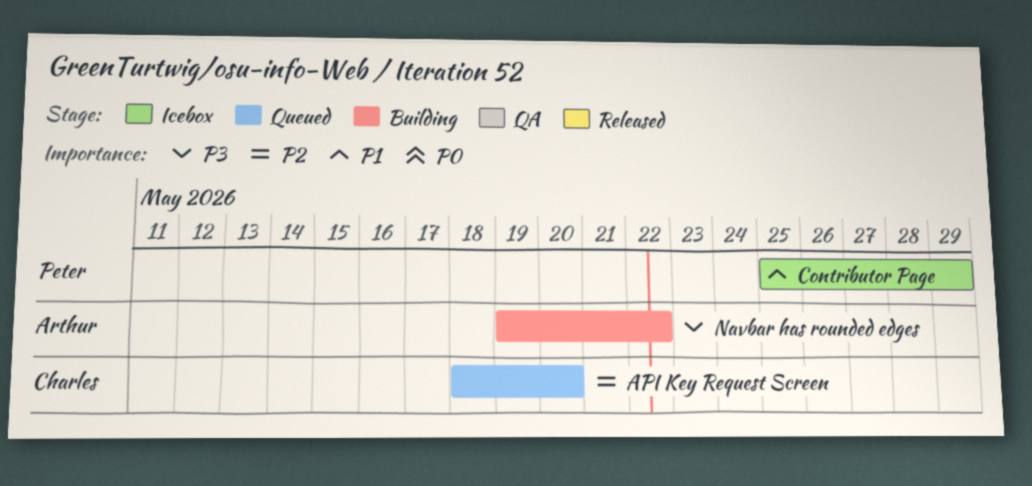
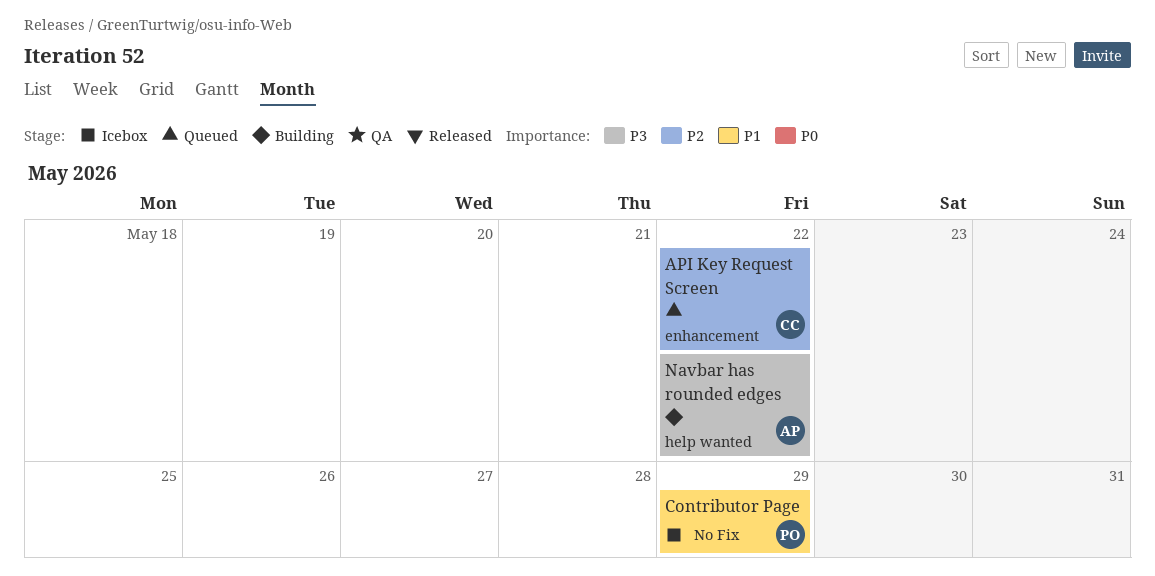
API Key Request Screen, due: May 20 -> May 22

